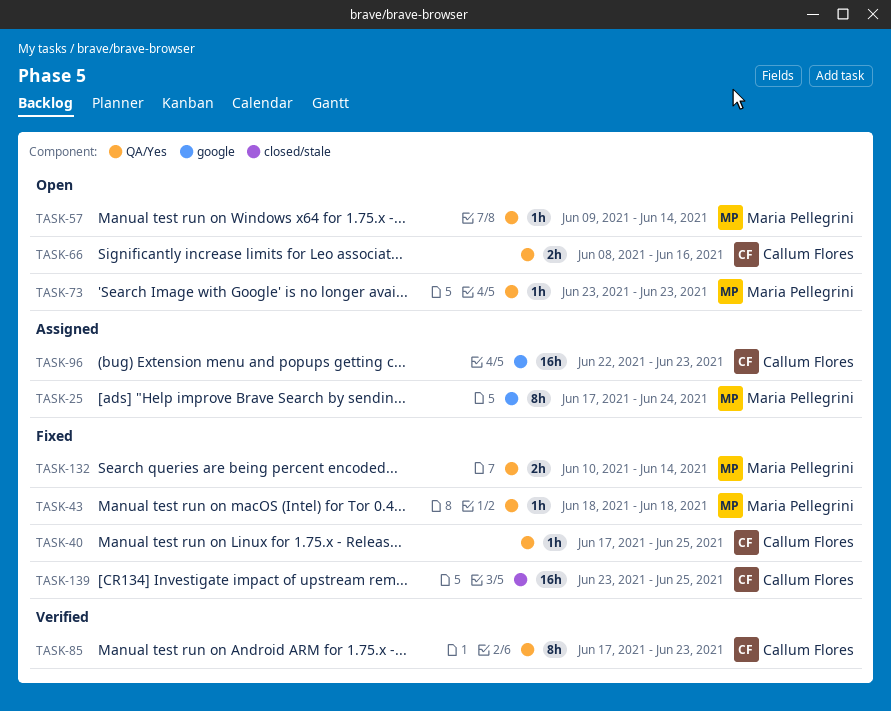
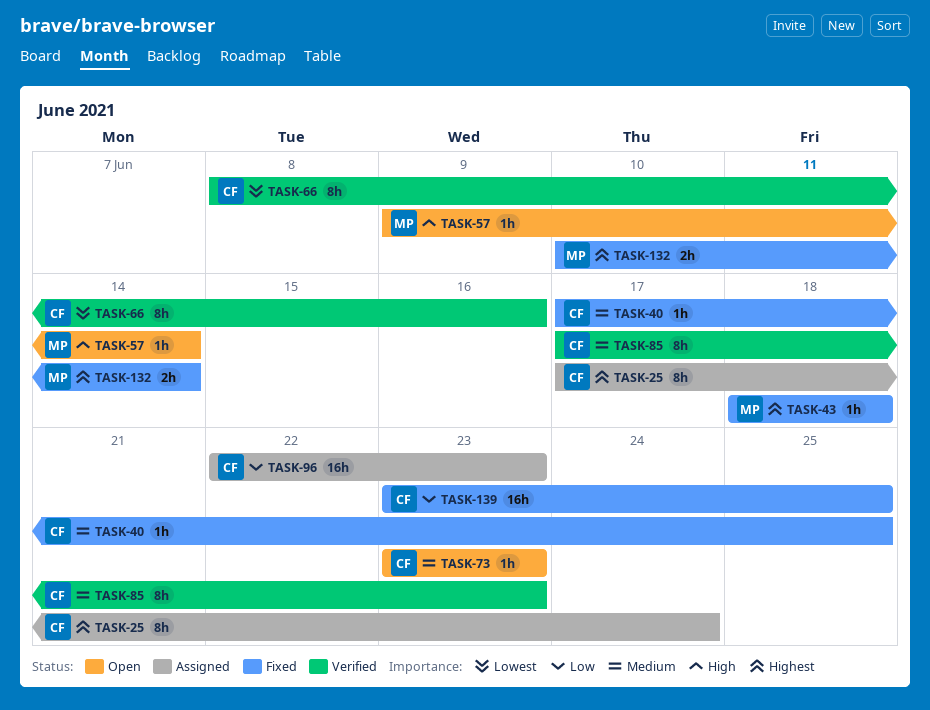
TASK-25, owner: Maria Pellegrini -> Callum Flores
TASK-66, status: Open -> Verified
TASK-66, estimate: 2h -> 8h
TASK-73, owner: Maria Pellegrini -> Callum Flores

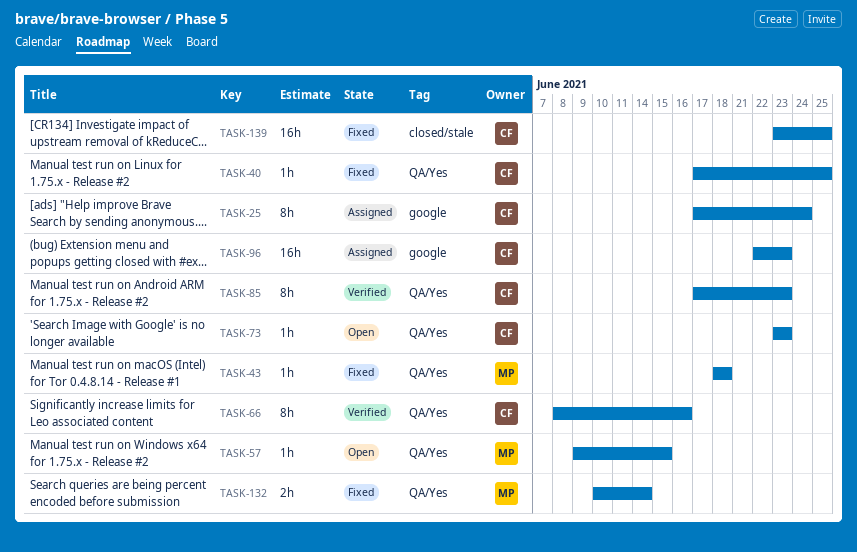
TASK-57, due: Jun 14 -> Jun 15

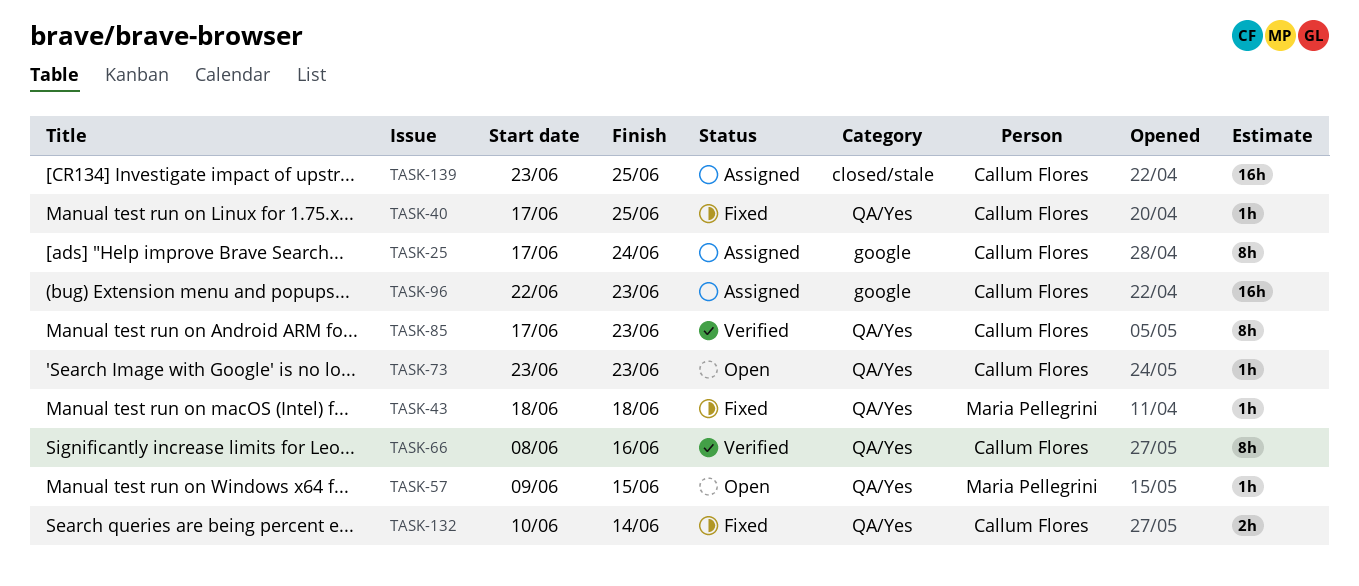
TASK-132, owner: Maria Pellegrini -> Callum Flores
TASK-139, status: Fixed -> Assigned

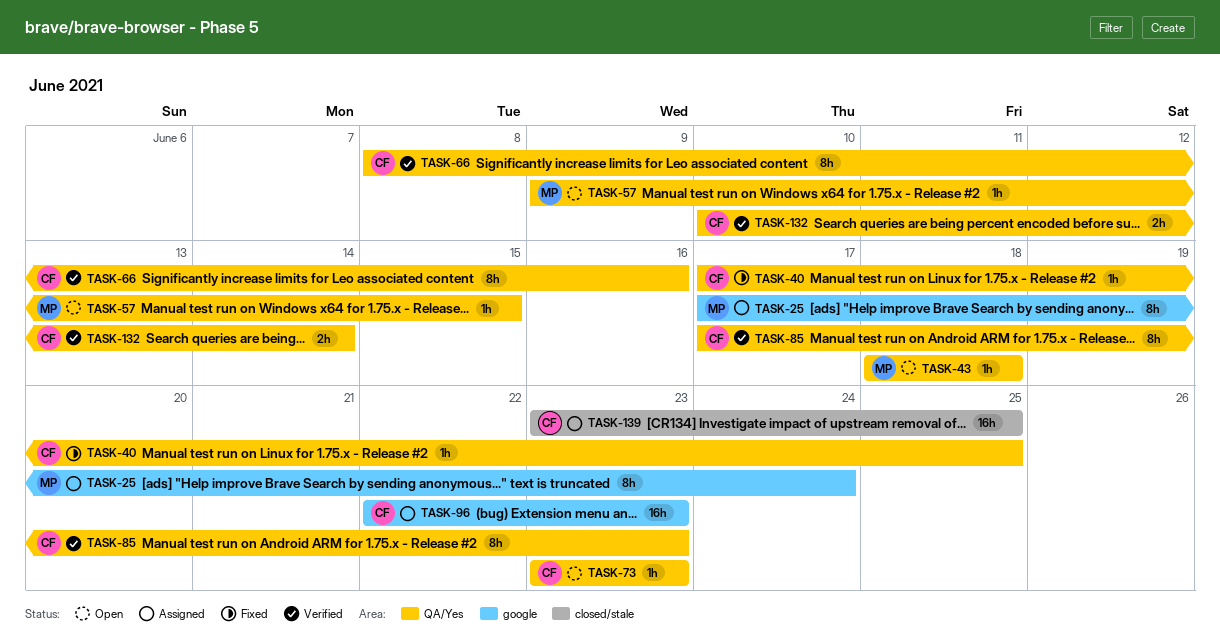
TASK-25, owner: Callum Flores -> Maria Pellegrini
TASK-43, status: Fixed -> Open
TASK-132, status: Fixed -> Verified

